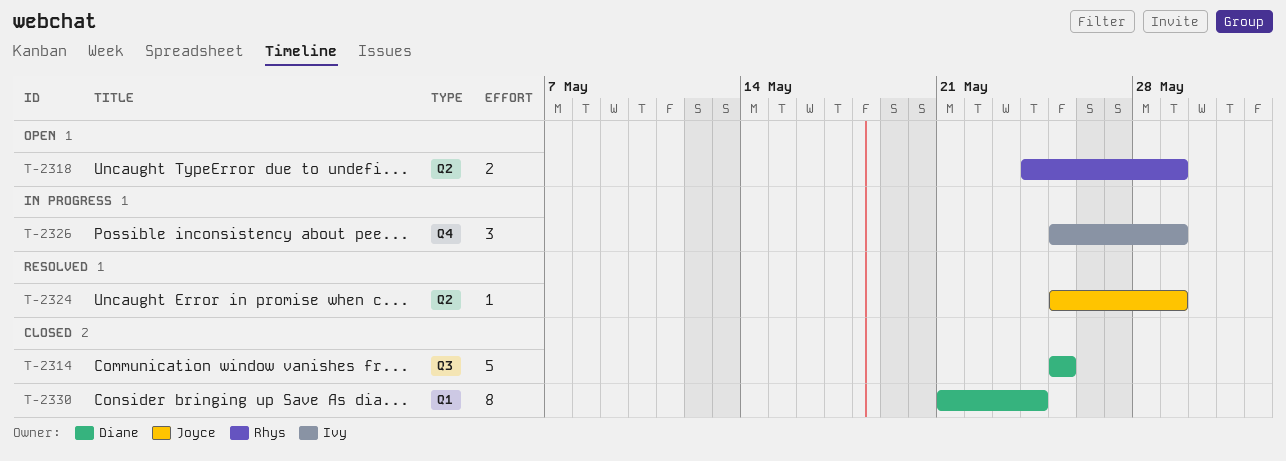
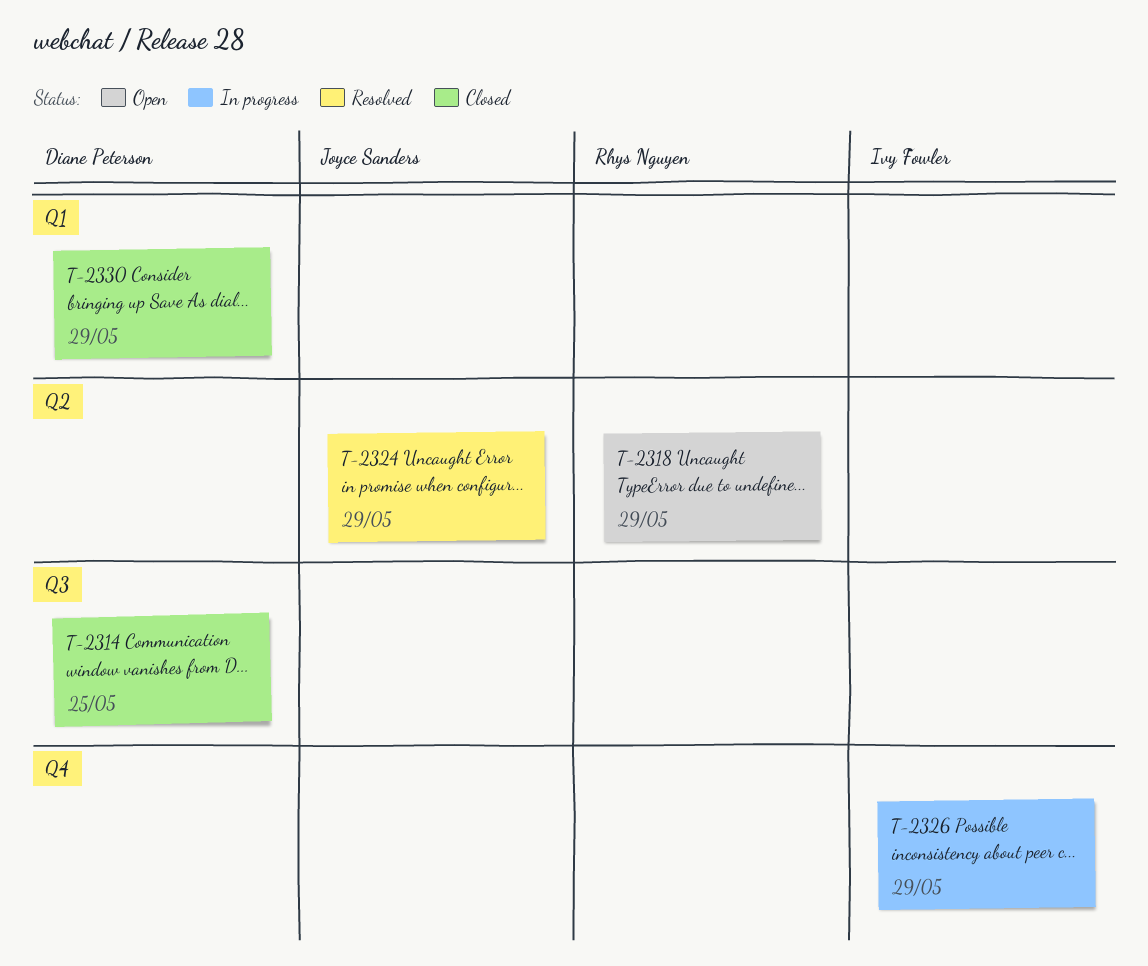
T-2330, due: May 24 -> May 29

